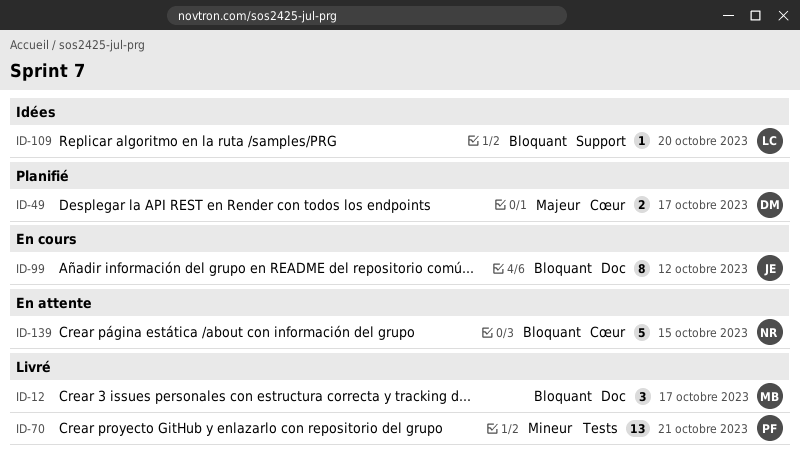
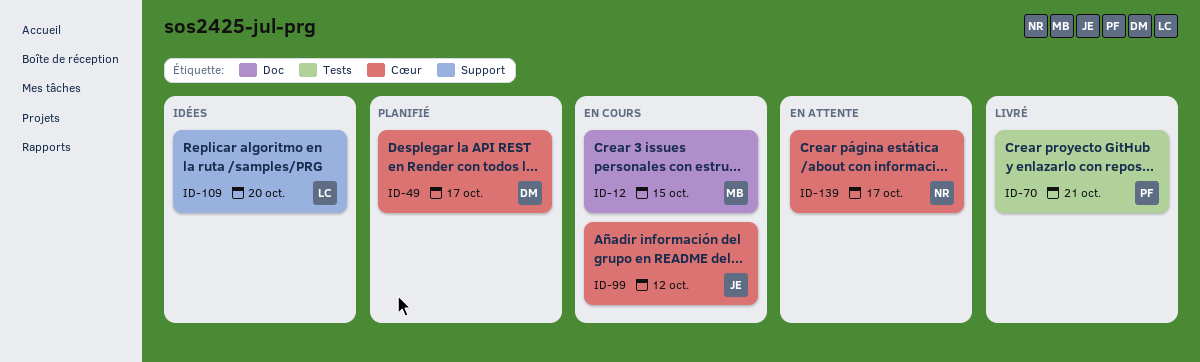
ID-12, status: Livré -> En cours
ID-12, due: Oct 17 -> Oct 15
ID-99, label: Doc -> Cœur
ID-139, due: Oct 15 -> Oct 17

